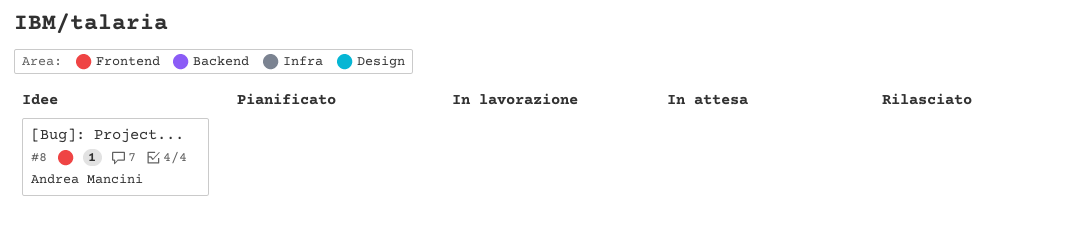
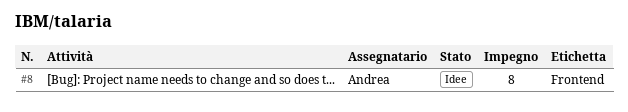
#8, estimate: 1 -> 8

